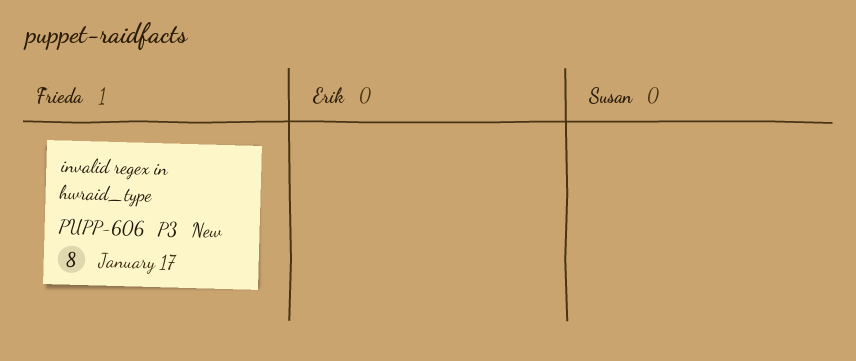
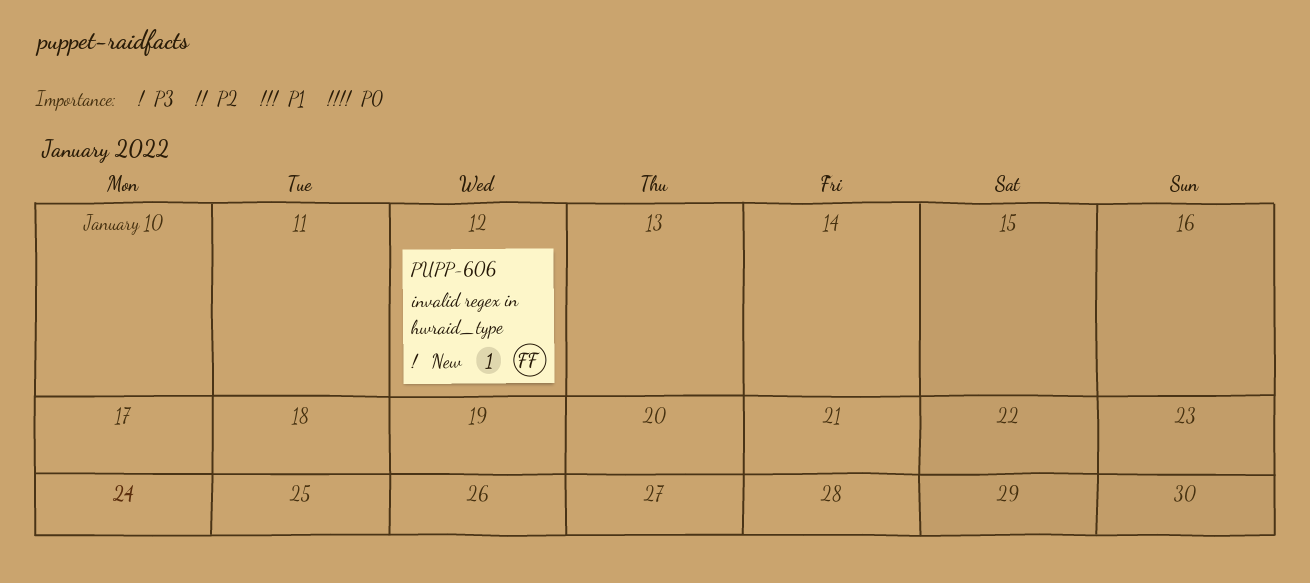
PUPP-606, estimate: 8 -> 1
PUPP-606, due: Jan 17 -> Jan 12

